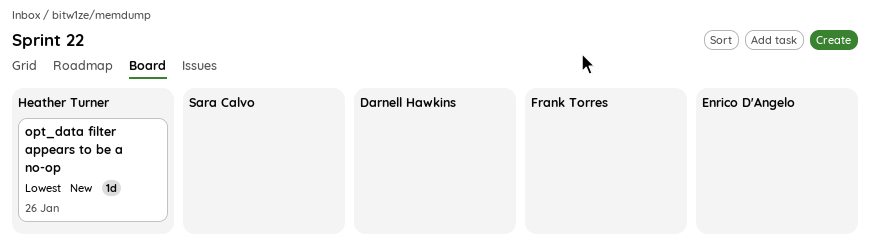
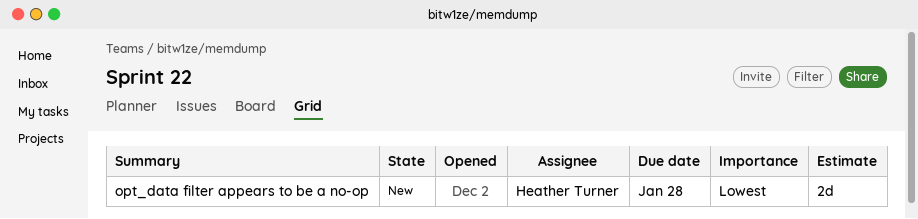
opt_data filter appears to be a no-op, estimate: 1d -> 2d
opt_data filter appears to be a no-op, due: Jan 26 -> Jan 28

